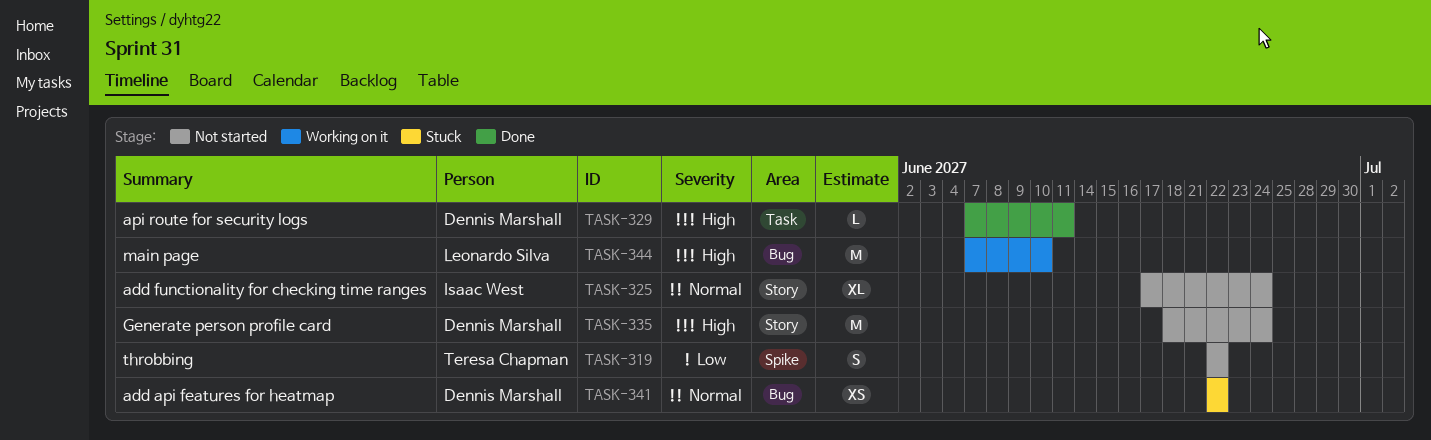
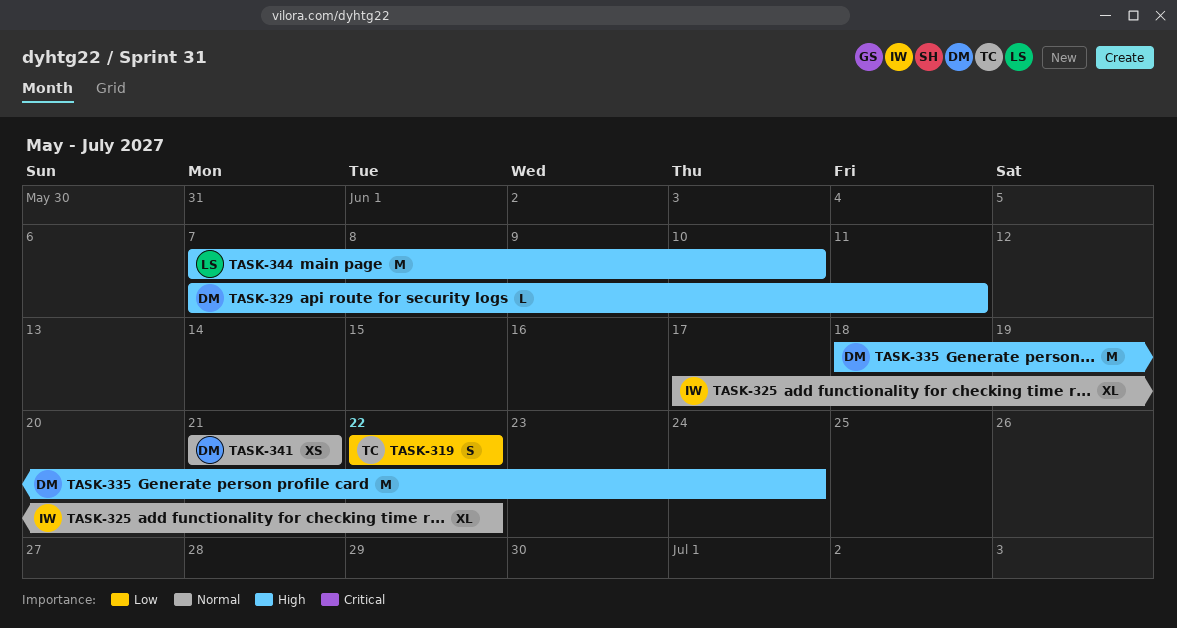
TASK-325, due: Jun 24 -> Jun 22
TASK-341, start: Jun 22 -> Jun 21
TASK-341, due: Jun 22 -> Jun 21

